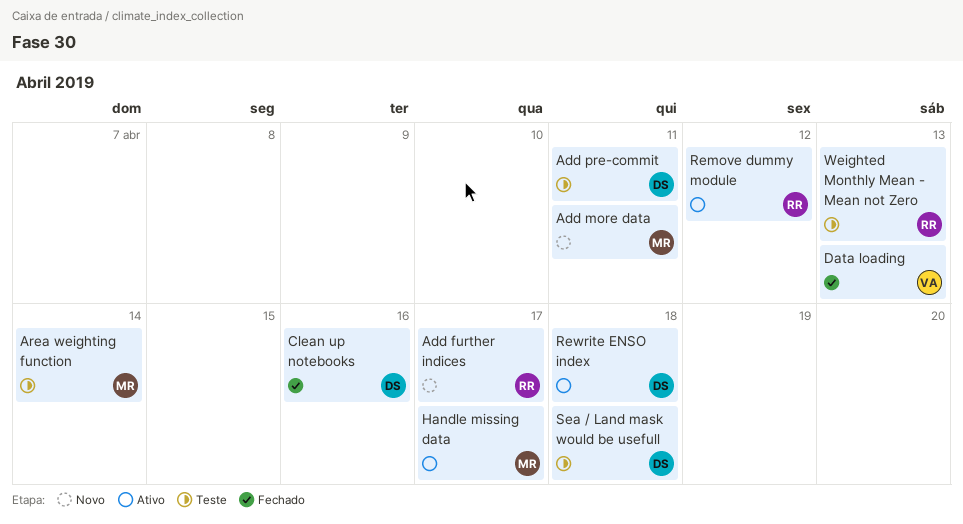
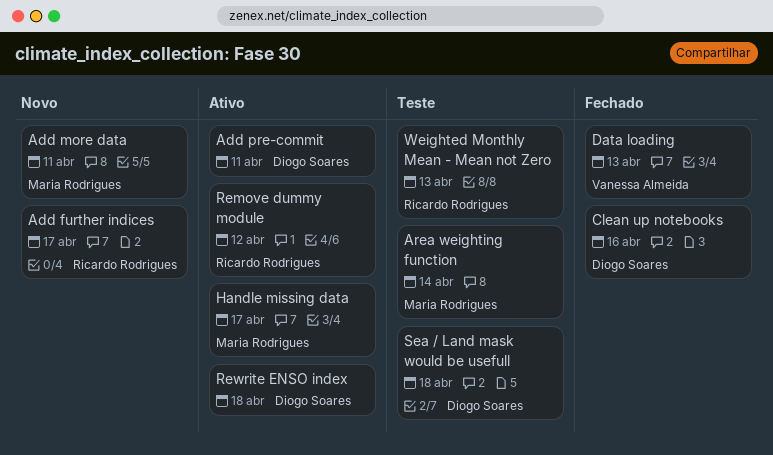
Add pre-commit, status: Teste -> Ativo

